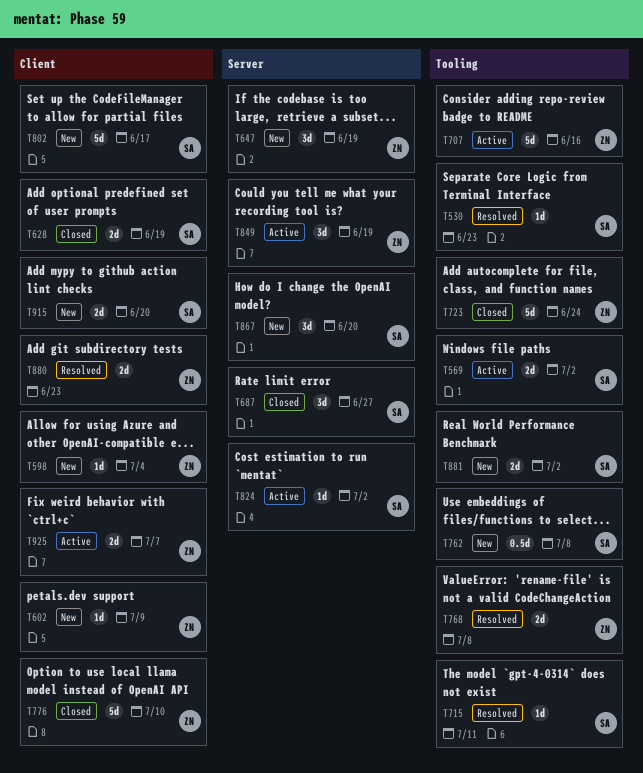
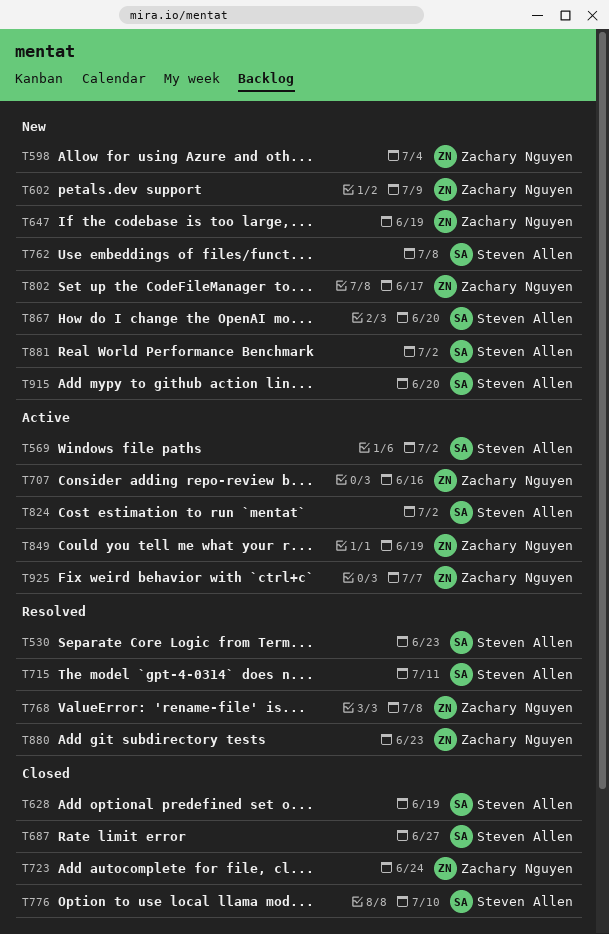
T776, owner: Zachary Nguyen -> Steven Allen
T802, owner: Steven Allen -> Zachary Nguyen

